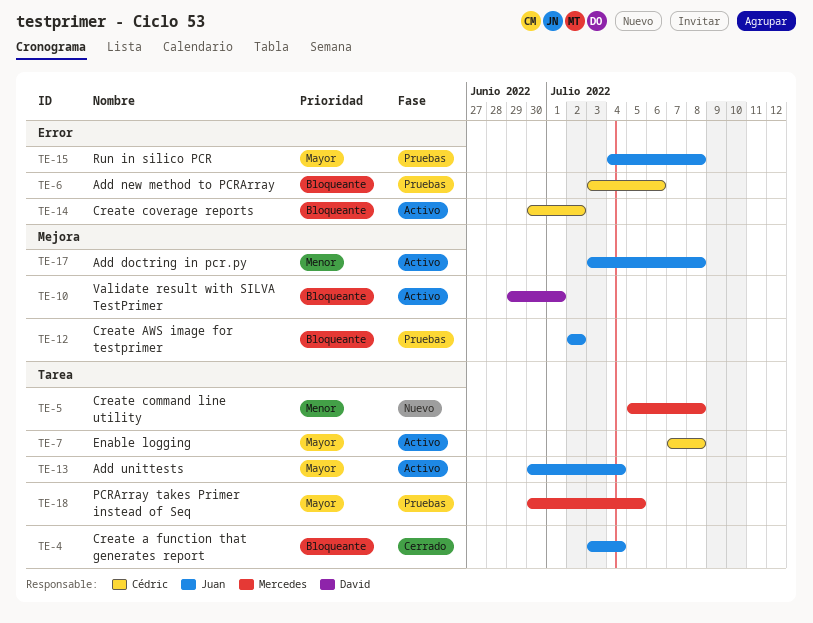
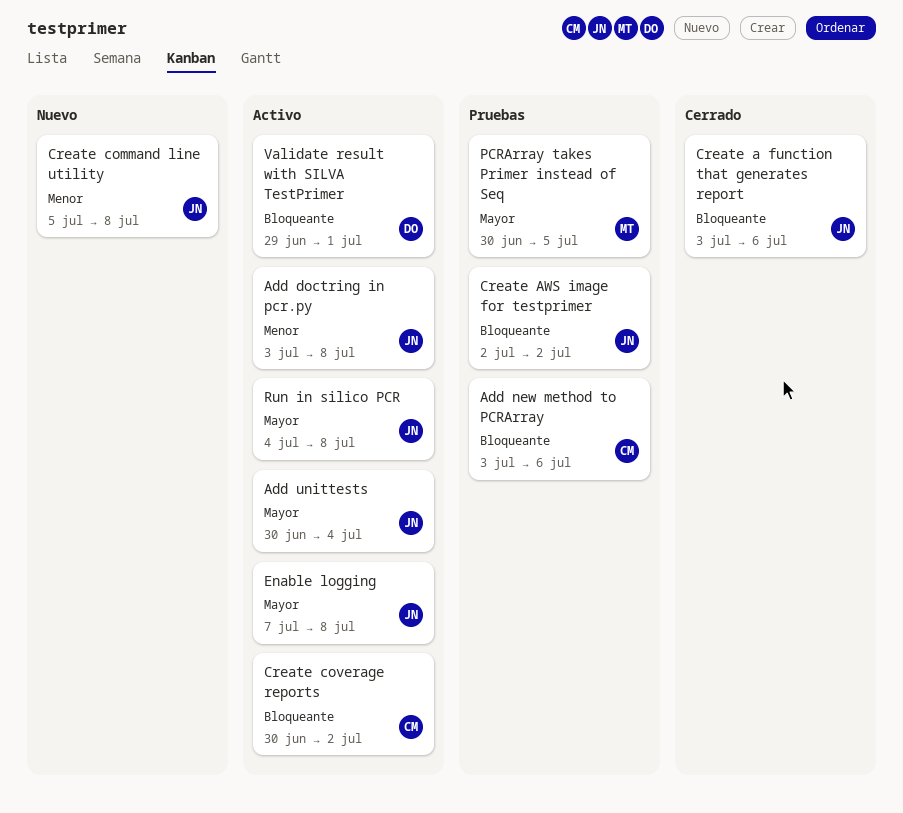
Create a function that generates report, due: Jul 4 -> Jul 6
Create command line utility, owner: Mercedes -> Juan
Enable logging, owner: Cédric -> Juan
Run in silico PCR, status: Pruebas -> Activo

